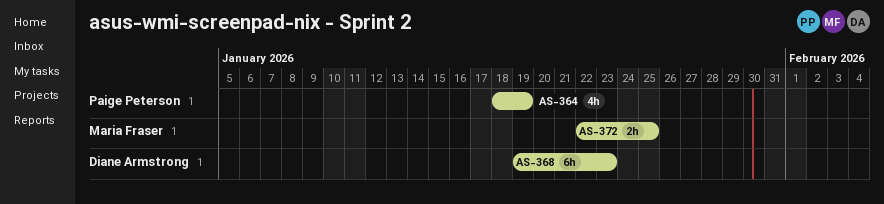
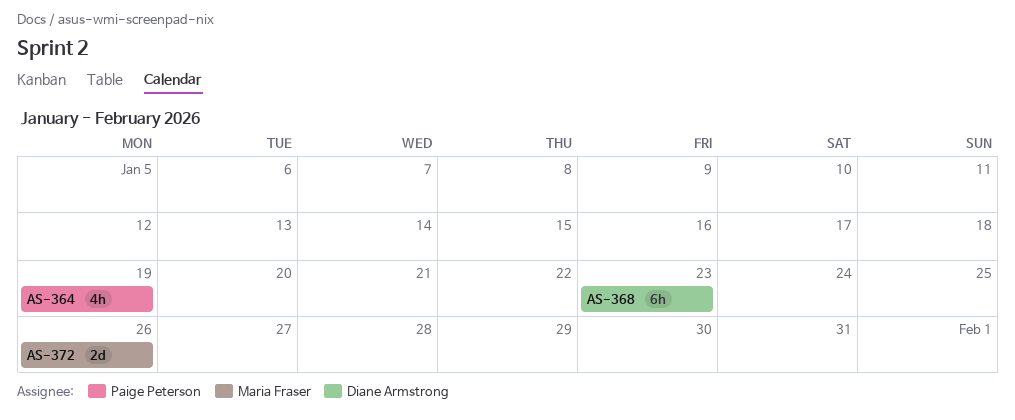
AS-372, estimate: 2h -> 2d
AS-372, due: Jan 25 -> Jan 26

